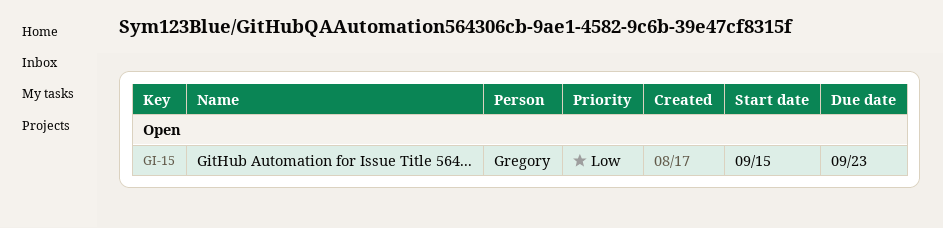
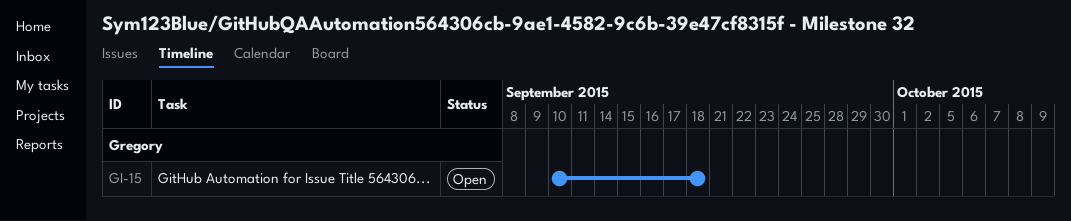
GI-15, start: Sep 15 -> Sep 10
GI-15, due: Sep 23 -> Sep 18

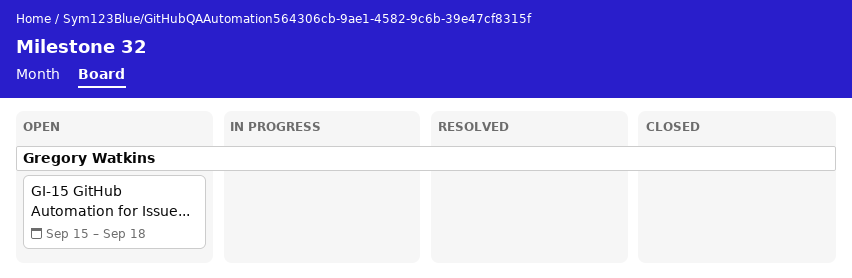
GI-15, start: Sep 10 -> Sep 15

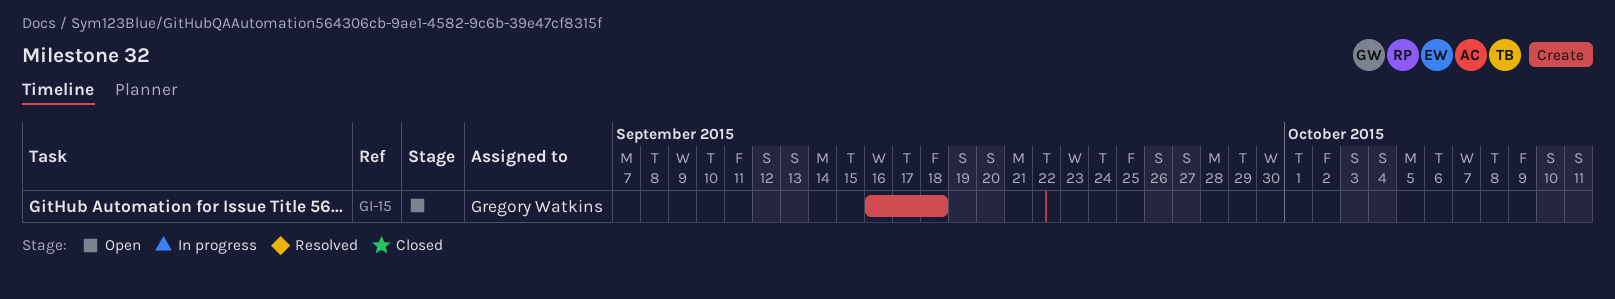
GI-15, start: Sep 15 -> Sep 16

